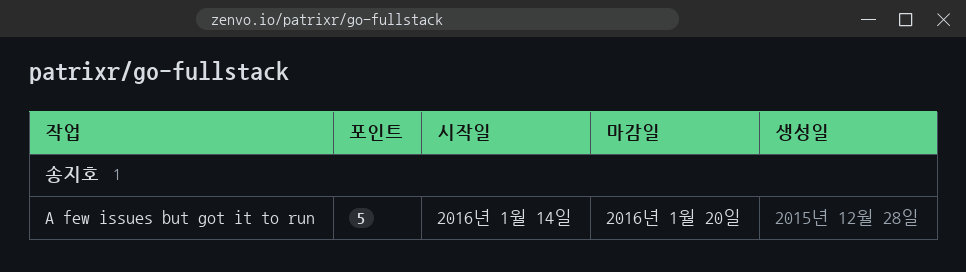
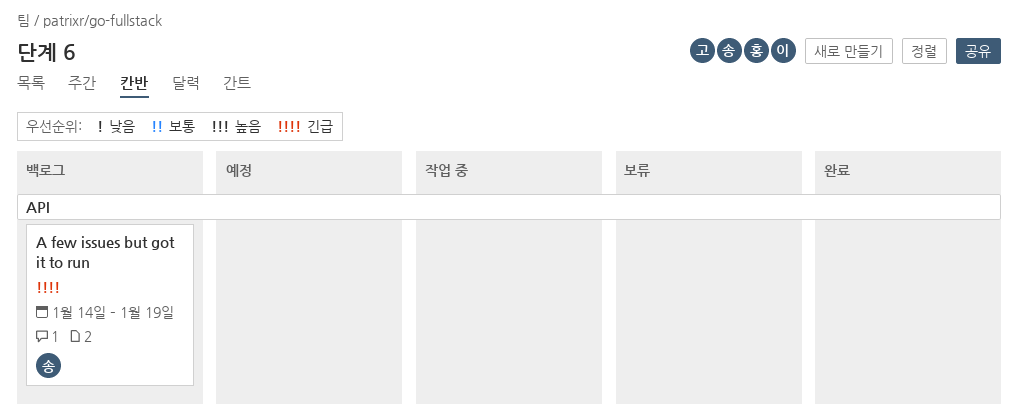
A few issues but got it to run, due: Jan 20 -> Jan 19

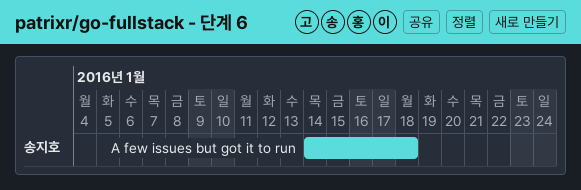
A few issues but got it to run, due: Jan 19 -> Jan 18

